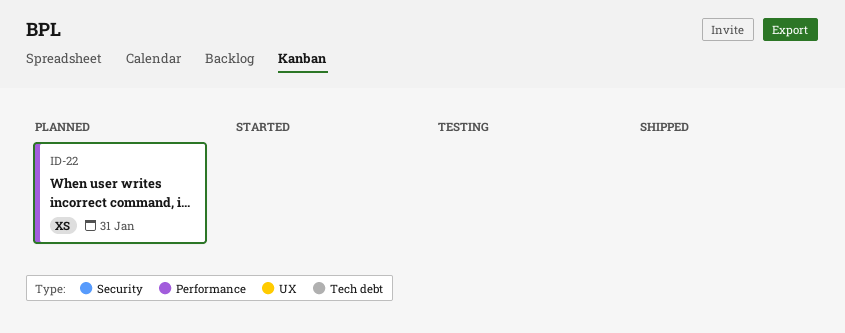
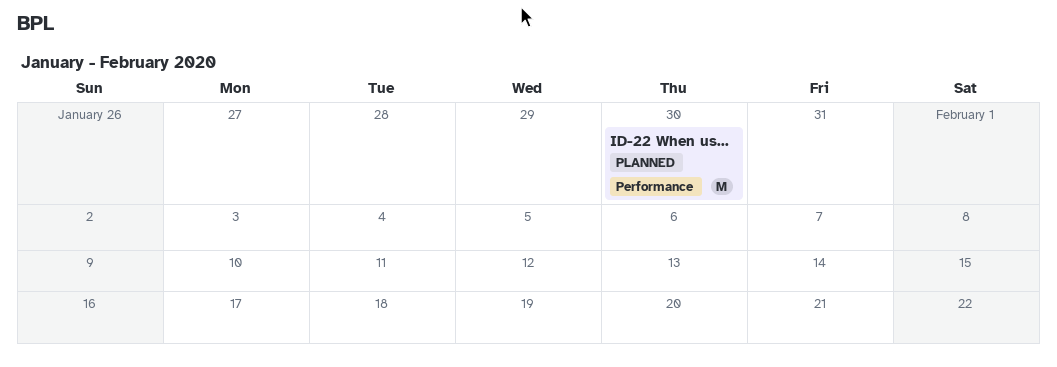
ID-22, estimate: XS -> M
ID-22, due: Jan 31 -> Jan 30

